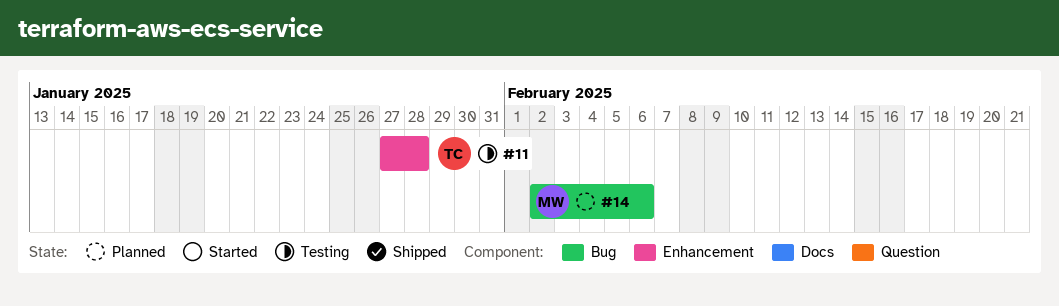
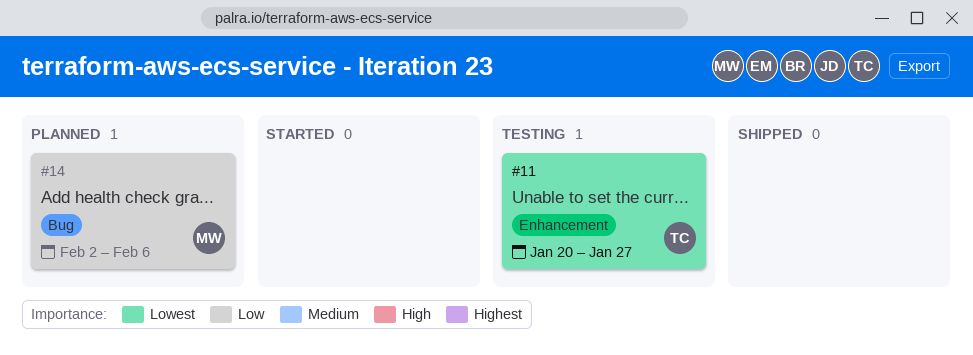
#11, start: Jan 27 -> Jan 20
#11, due: Jan 28 -> Jan 27

